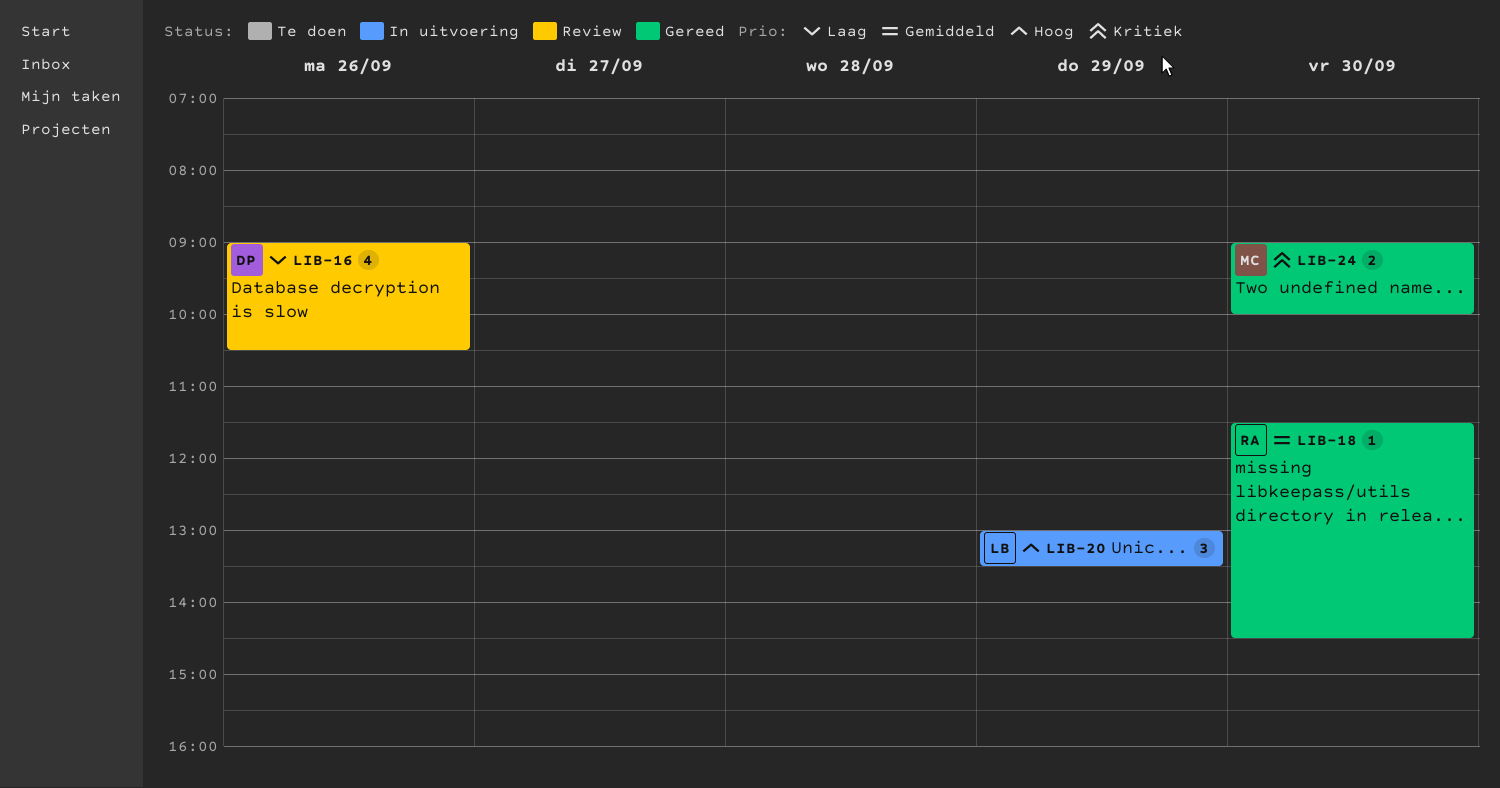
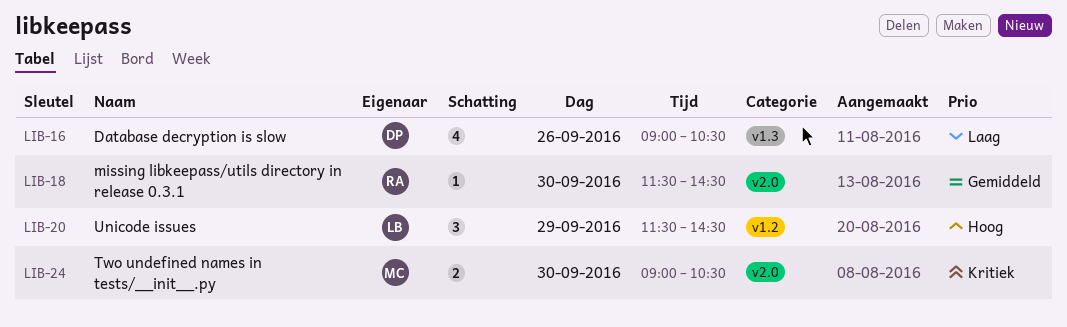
LIB-20, begins: 13:00 -> 11:30
LIB-20, ends: 13:30 -> 14:30
LIB-24, ends: 10:00 -> 10:30

